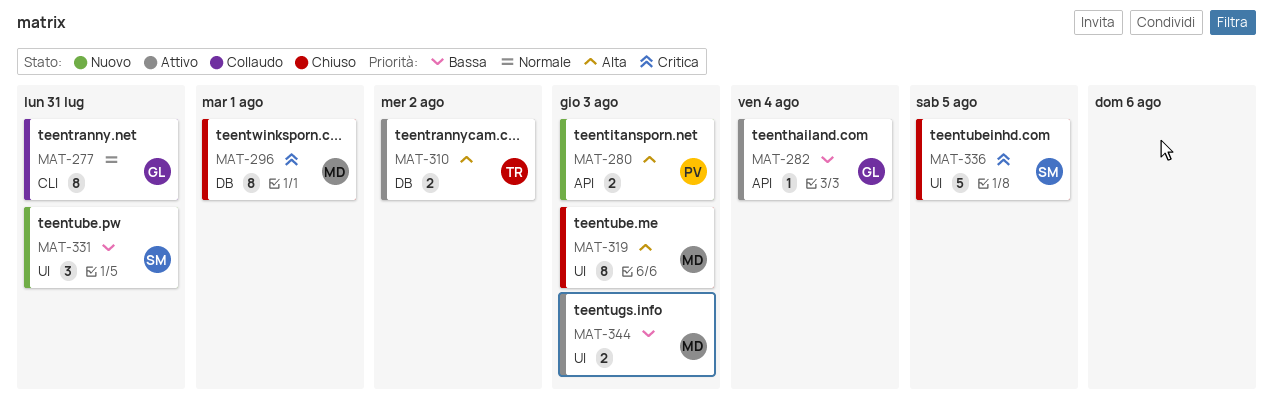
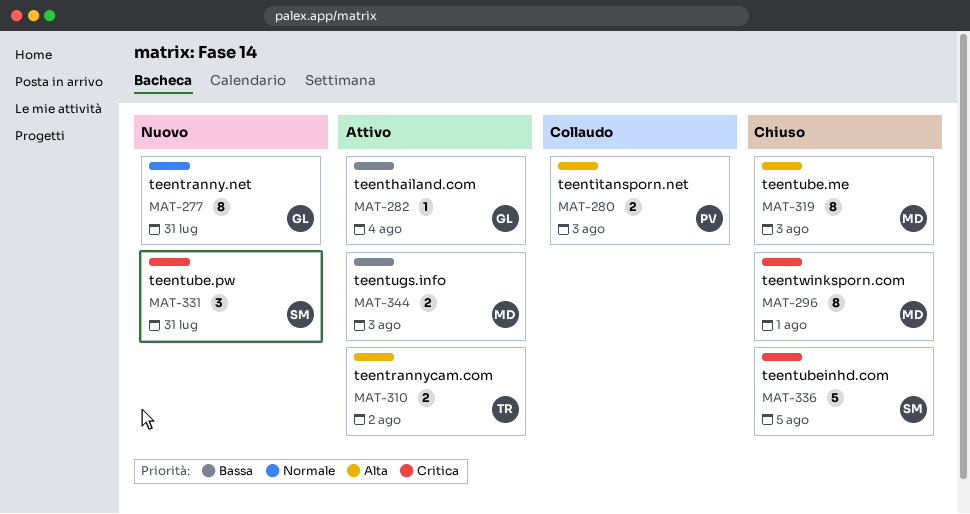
MAT-277, status: Collaudo -> Nuovo
MAT-280, status: Nuovo -> Collaudo
MAT-331, priority: Bassa -> Critica

